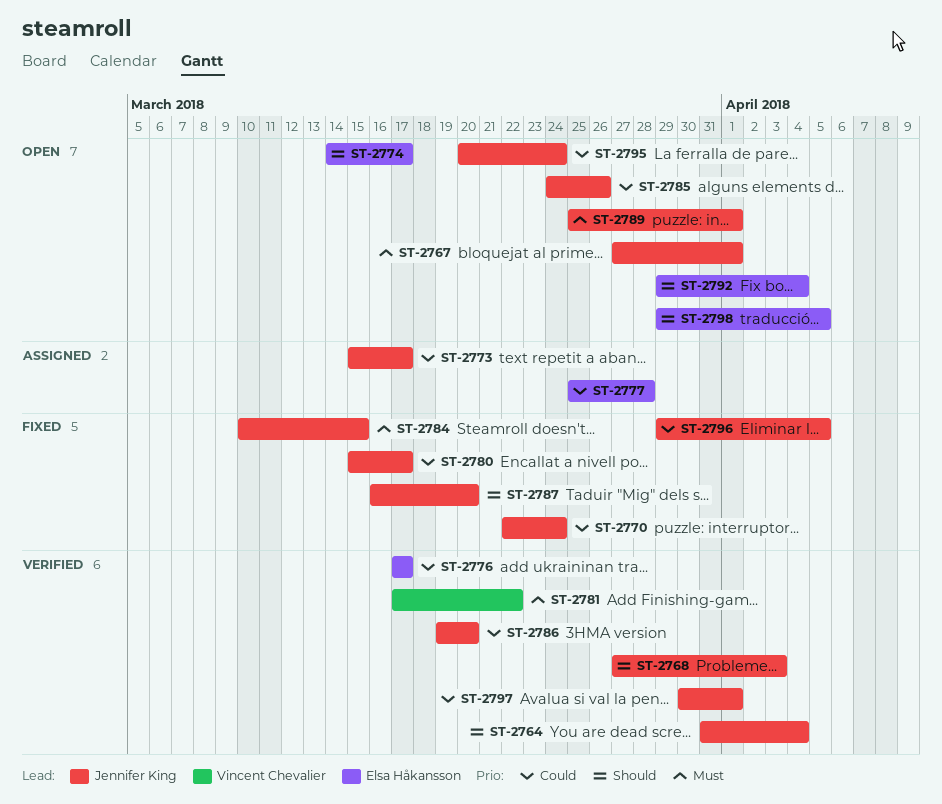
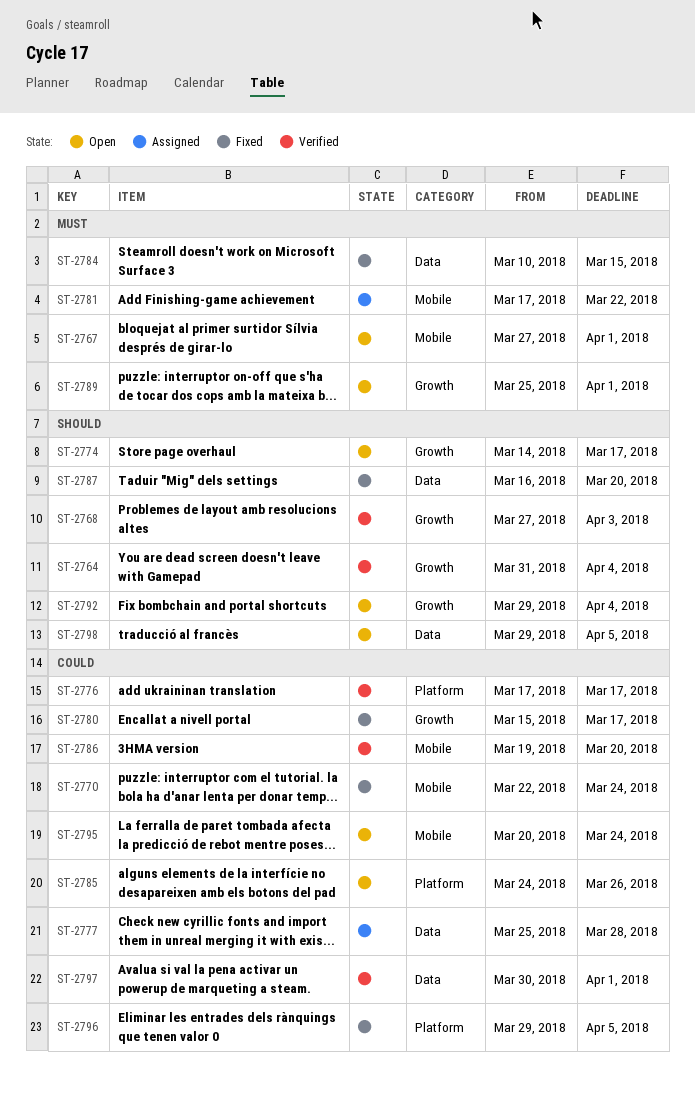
ST-2773: present -> none
ST-2781, status: Verified -> Assigned

